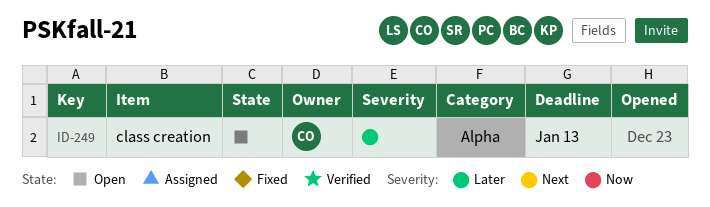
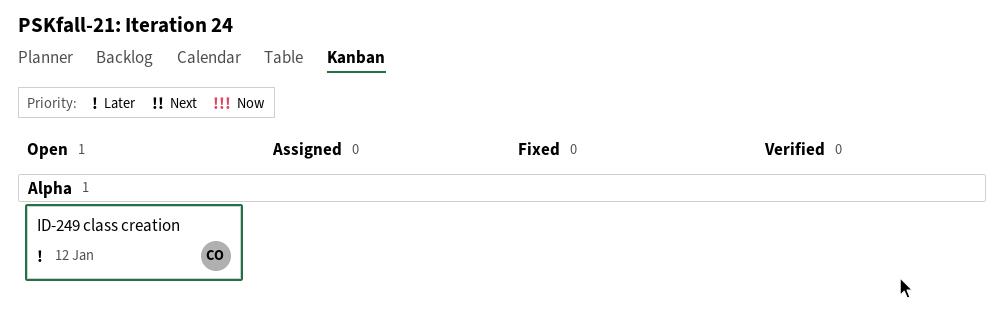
ID-249, due: Jan 13 -> Jan 12

